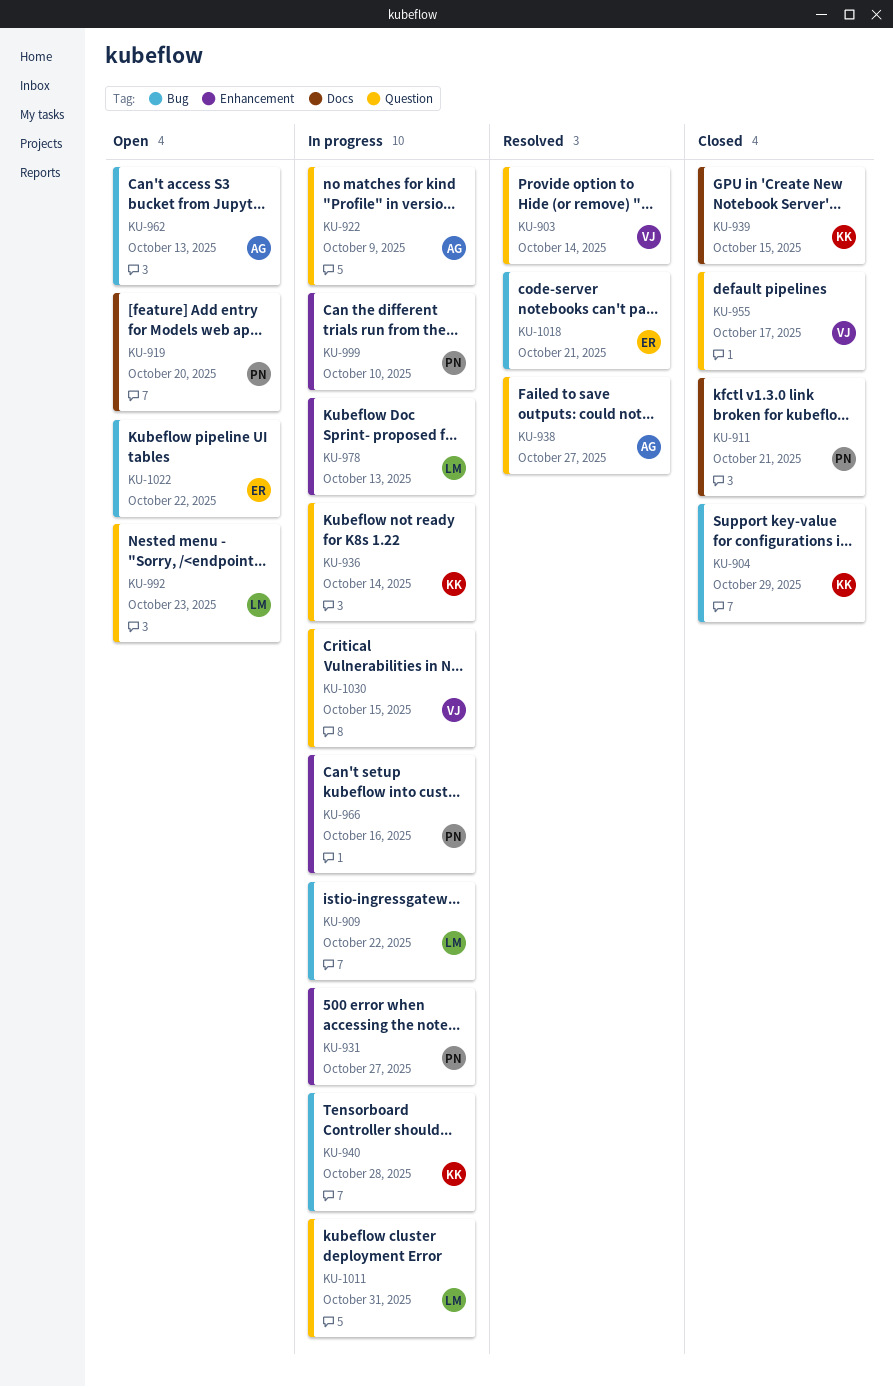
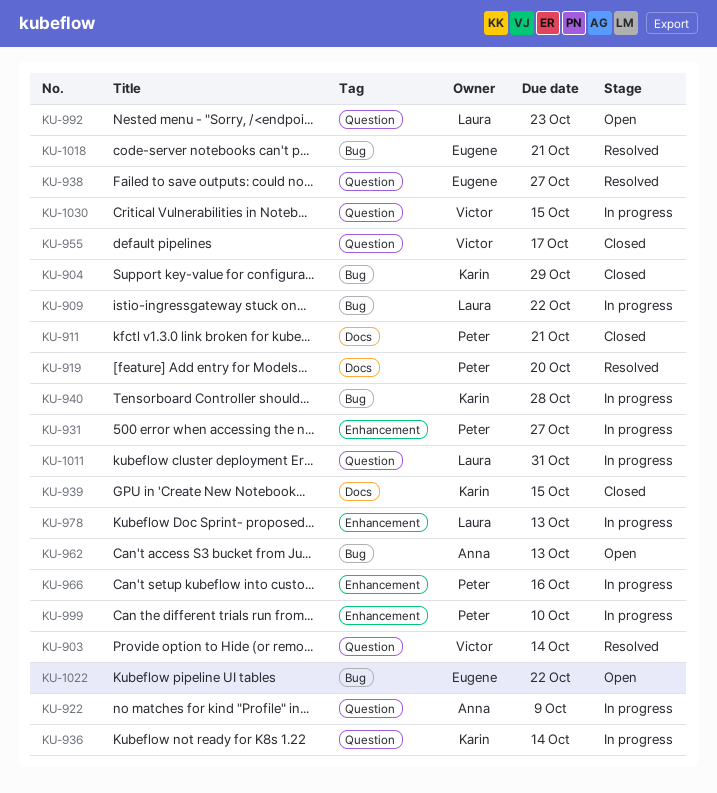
KU-919, status: Open -> Resolved
KU-938, owner: Anna -> Eugene

